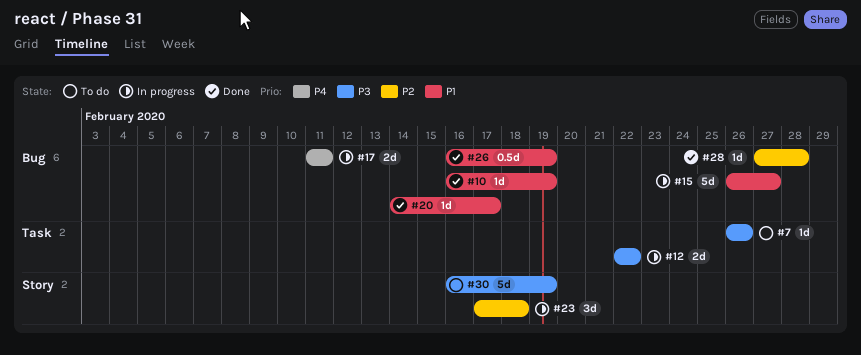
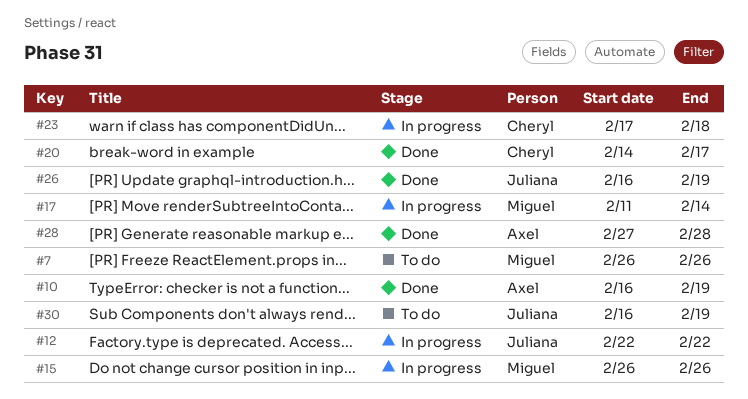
#15, due: Feb 27 -> Feb 26
#17, due: Feb 11 -> Feb 14

